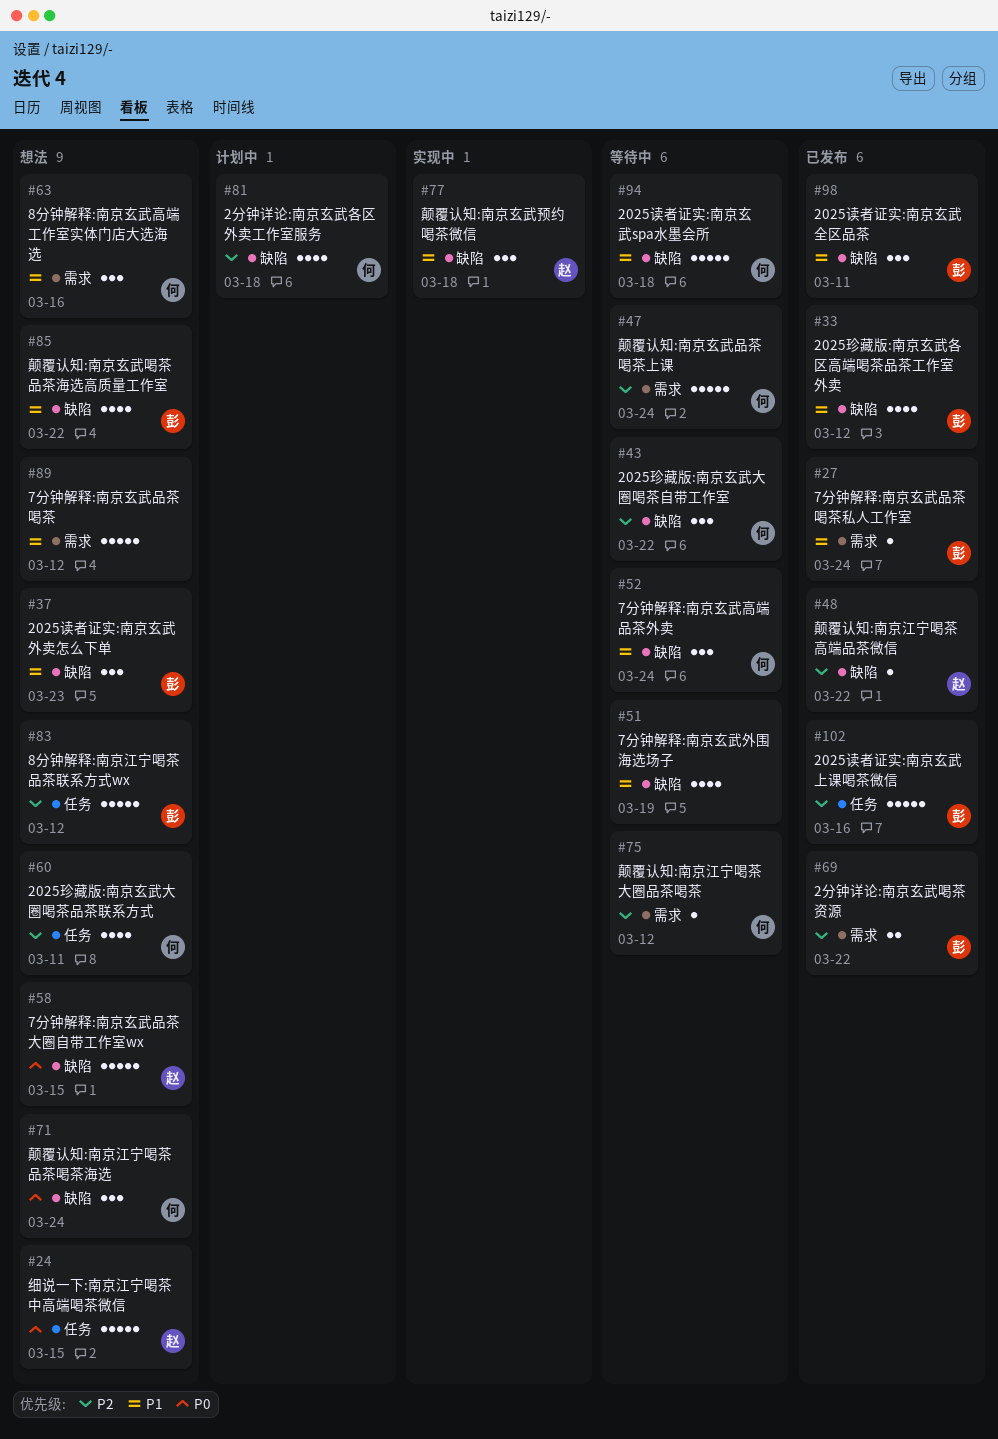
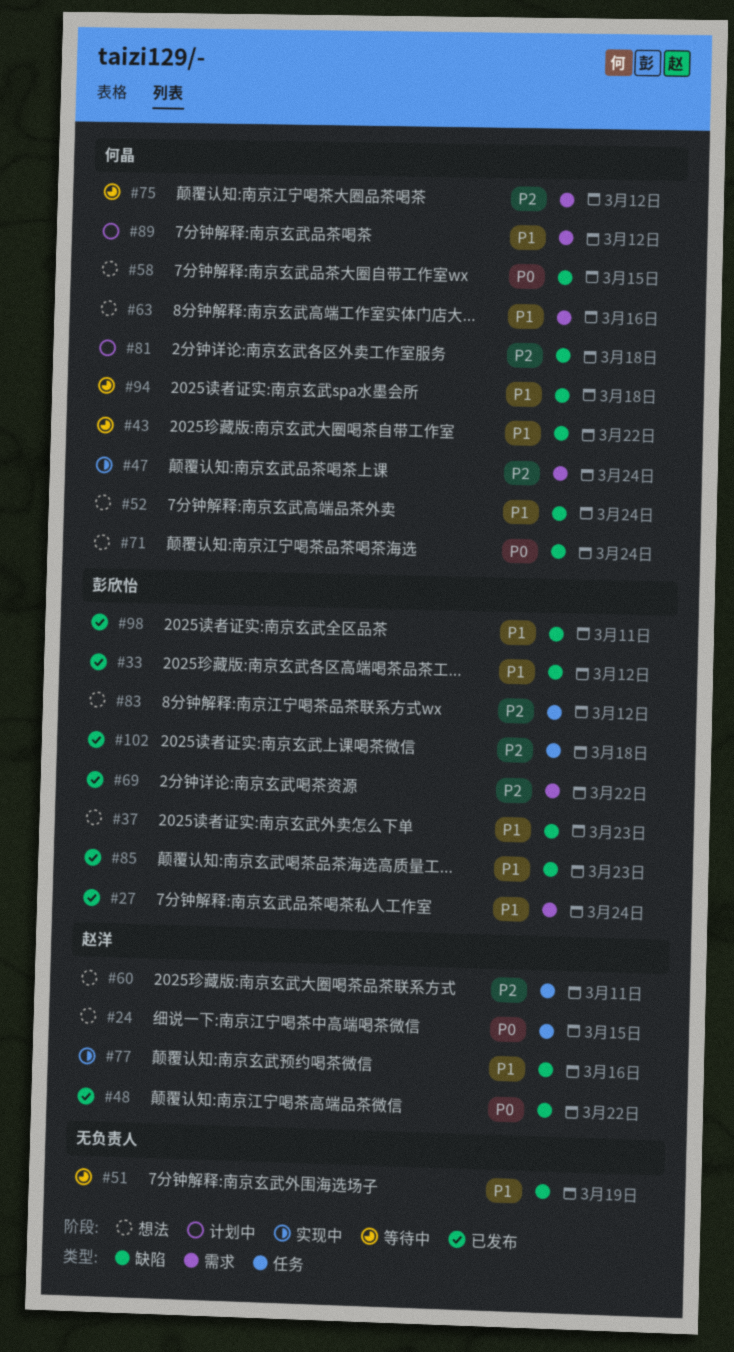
#43, priority: P2 -> P1
#47, status: 等待中 -> 实现中
#48, priority: P2 -> P0
#52, status: 等待中 -> 想法
#58, owner: 赵洋 -> 何晶
#60, owner: 何晶 -> 赵洋
#77, due: Mar 18 -> Mar 16
#85, status: 想法 -> 已发布
#85, due: Mar 22 -> Mar 23
#89, status: 想法 -> 计划中
#89, owner: none -> 何晶
#102, due: Mar 16 -> Mar 18

